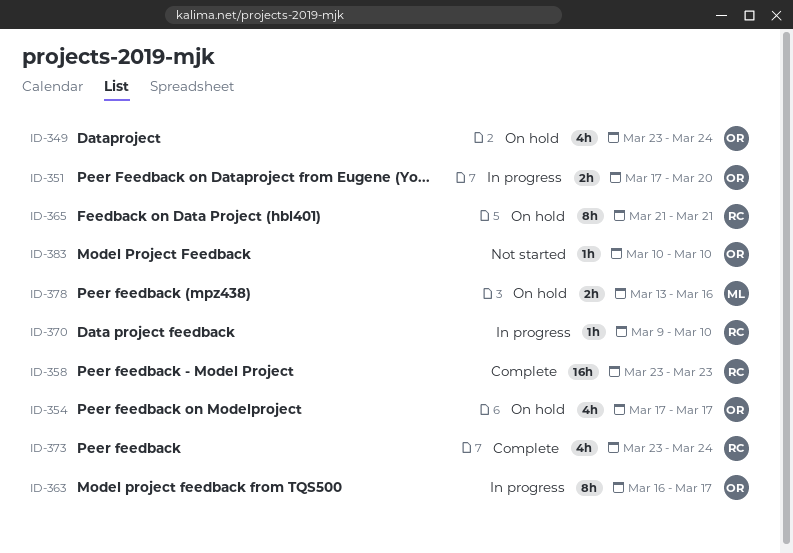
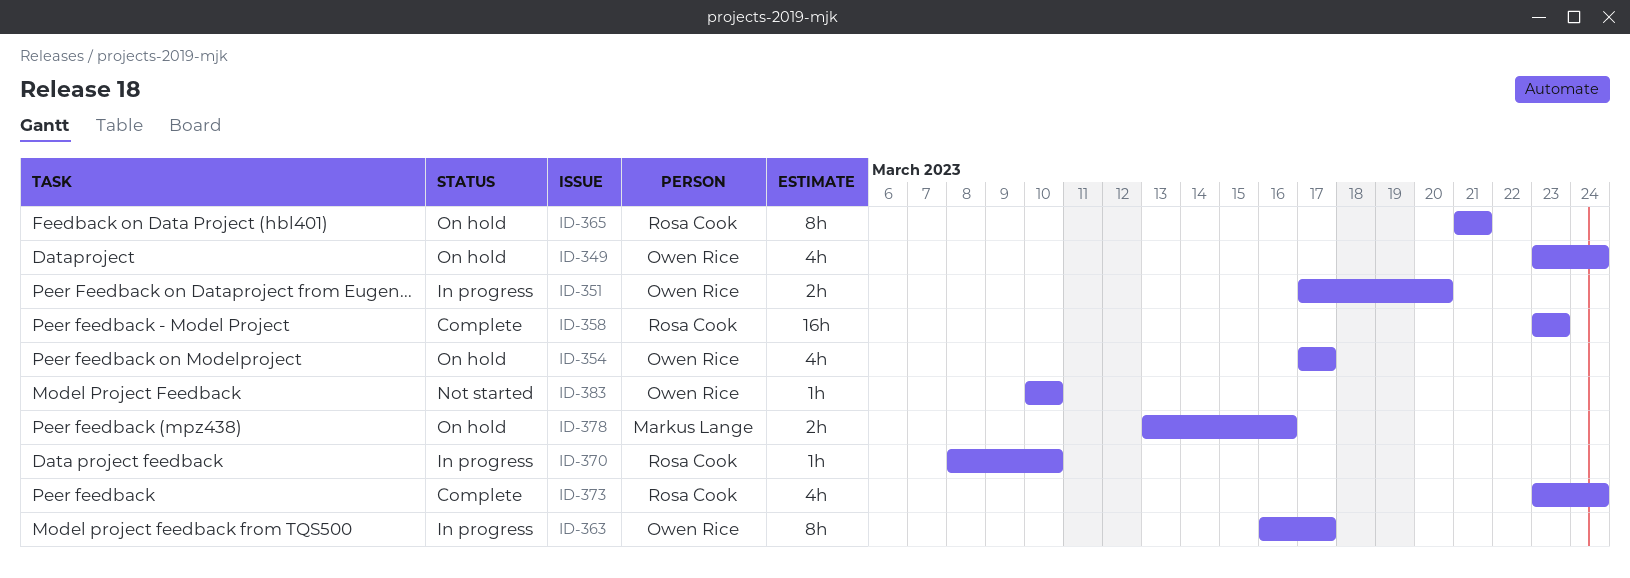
ID-370, start: Mar 9 -> Mar 8

